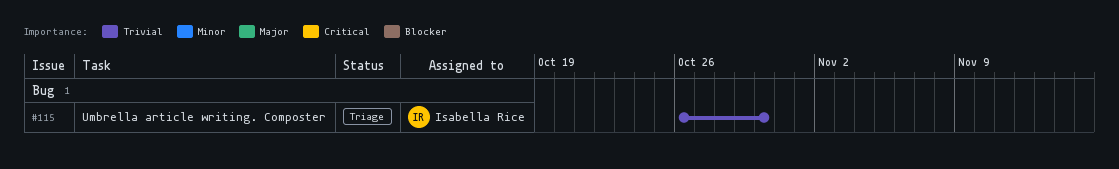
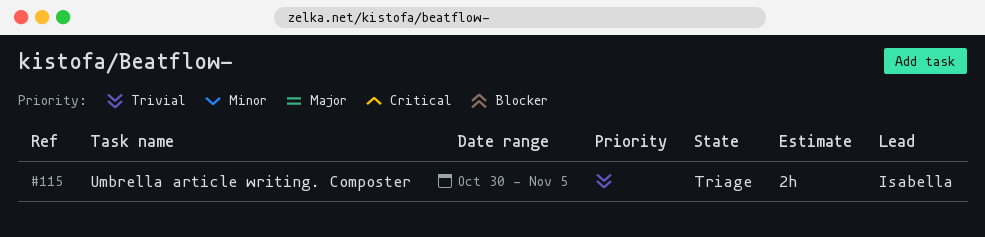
#115, start: Oct 26 -> Oct 30
#115, due: Oct 30 -> Nov 5

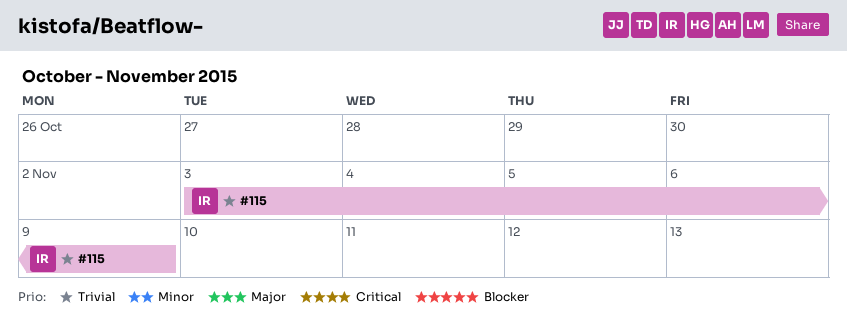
#115, start: Oct 30 -> Nov 3
#115, due: Nov 5 -> Nov 9

